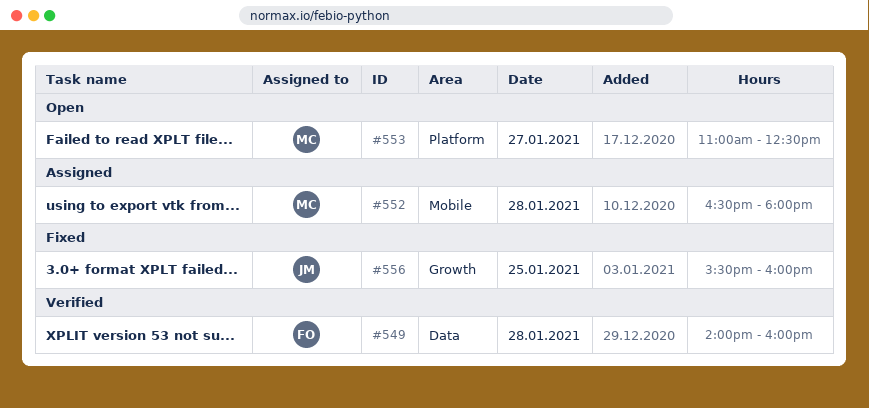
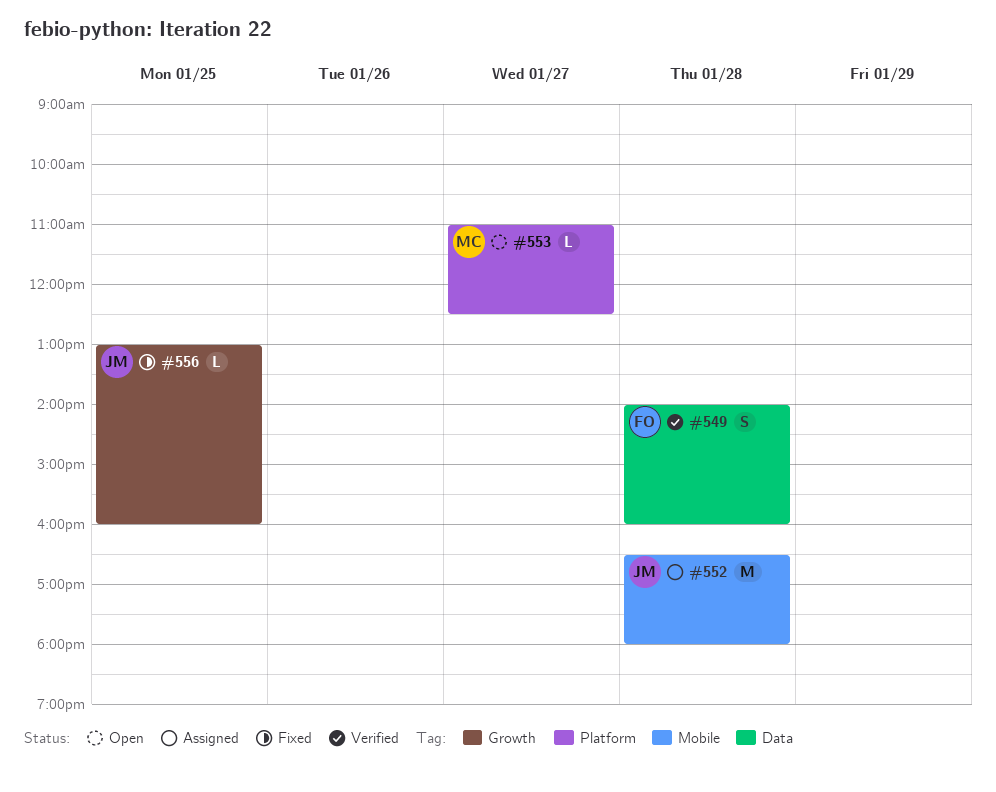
#552, owner: MC -> JM
#556, begins: 15:30 -> 13:00

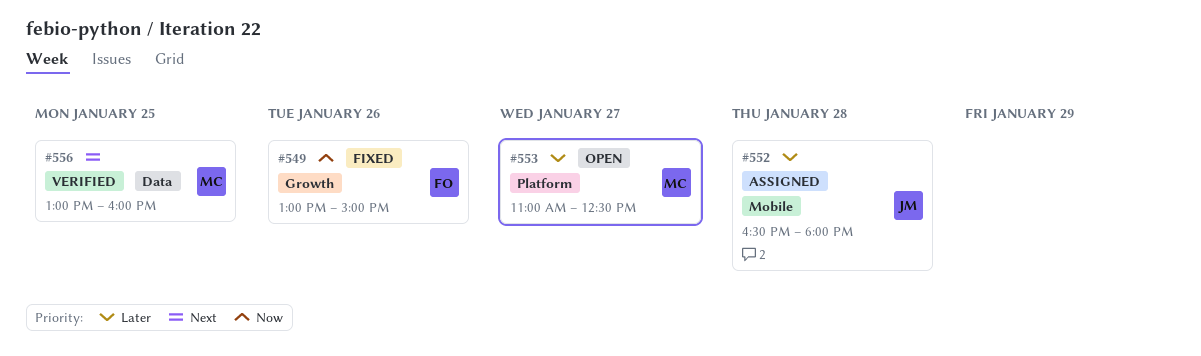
#549, status: Verified -> Fixed
#549, label: Data -> Growth
#549, day: Jan 28 -> Jan 26
#549, begins: 14:00 -> 13:00
#549, ends: 16:00 -> 15:00
#556, status: Fixed -> Verified
#556, owner: JM -> MC
#556, label: Growth -> Data

